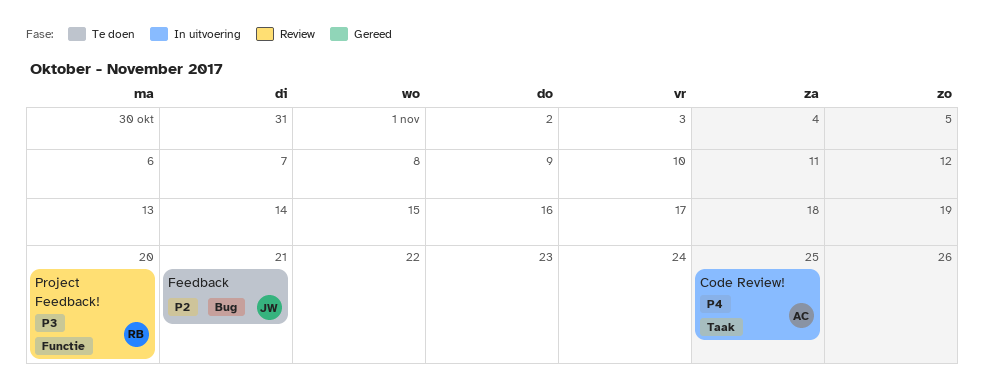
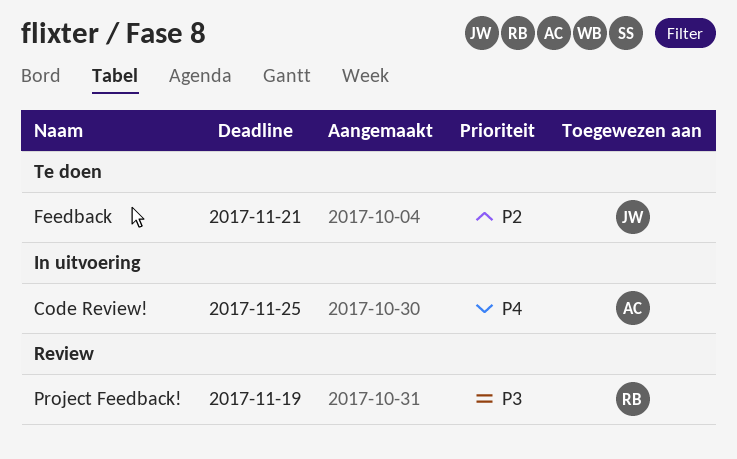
Project Feedback!, due: Nov 20 -> Nov 19

